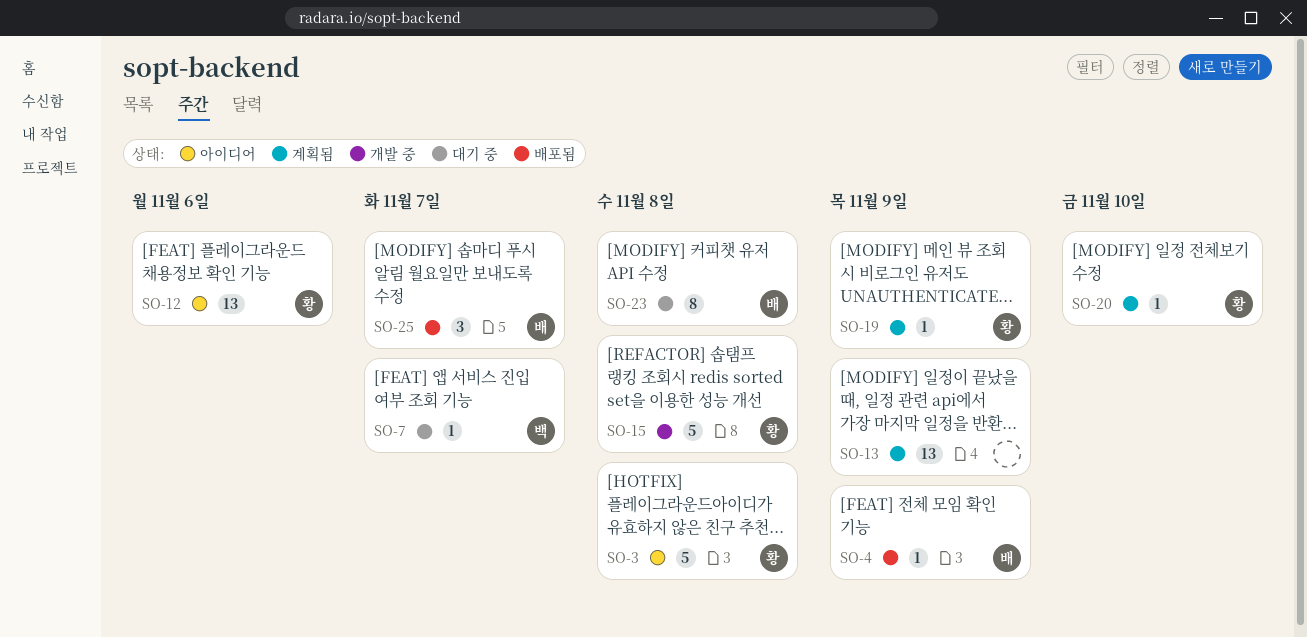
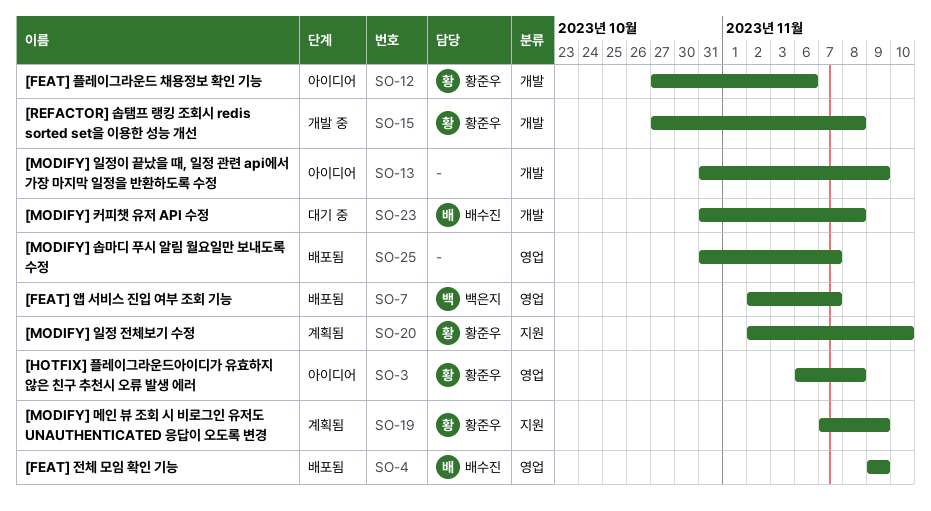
SO-7, status: 대기 중 -> 배포됨
SO-13, status: 계획됨 -> 아이디어
SO-25, owner: 배수진 -> none

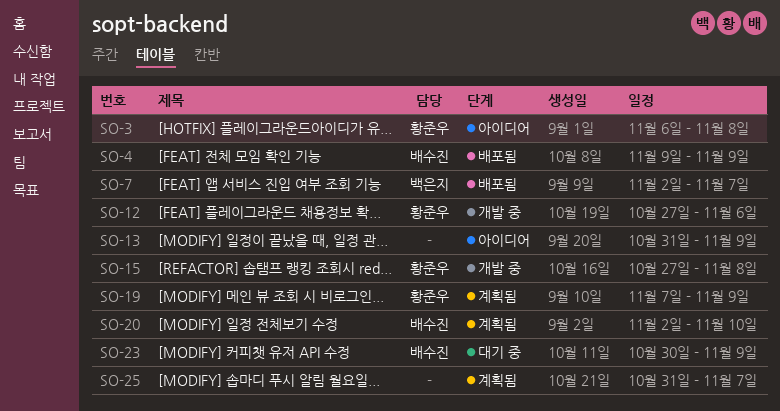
SO-12, status: 아이디어 -> 개발 중
SO-20, owner: 황준우 -> 배수진
SO-23, start: Oct 31 -> Oct 30
SO-23, due: Nov 8 -> Nov 9
SO-25, status: 배포됨 -> 계획됨

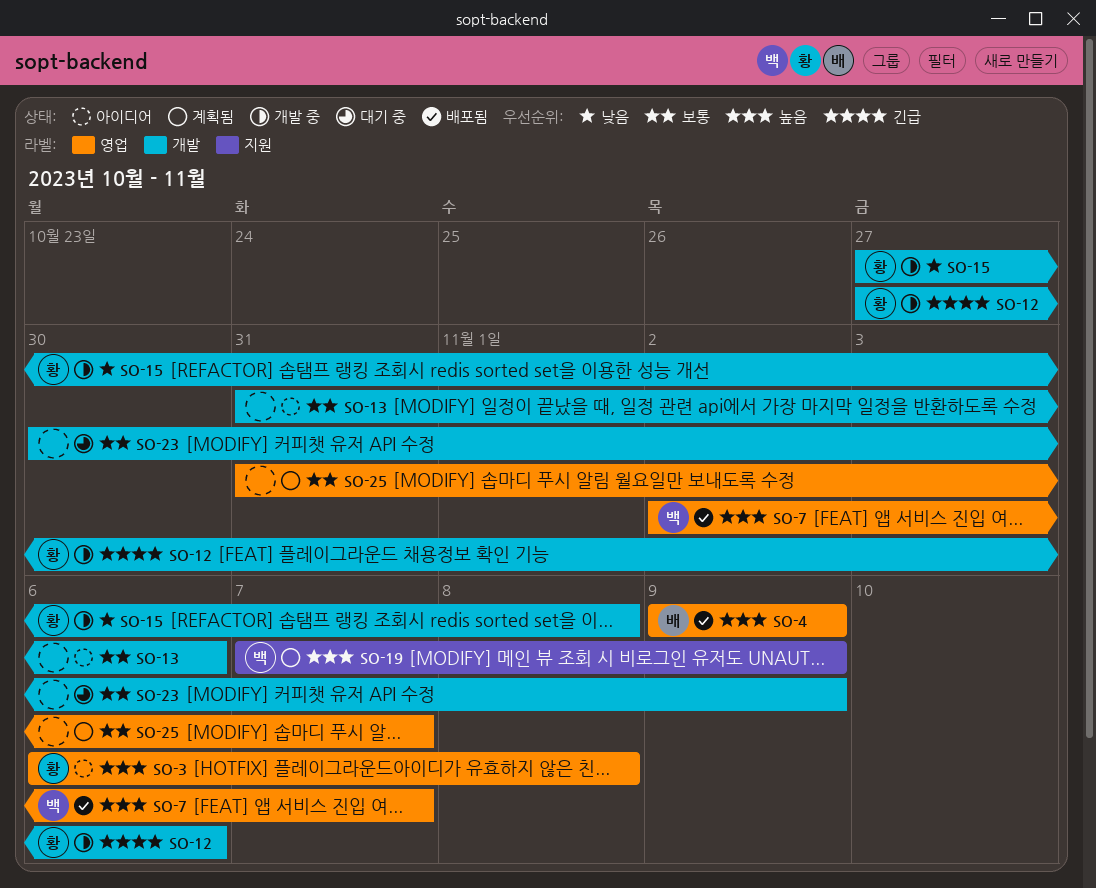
SO-13, due: Nov 9 -> Nov 6
SO-19, owner: 황준우 -> 백은지
SO-20: present -> none
SO-23, owner: 배수진 -> none

